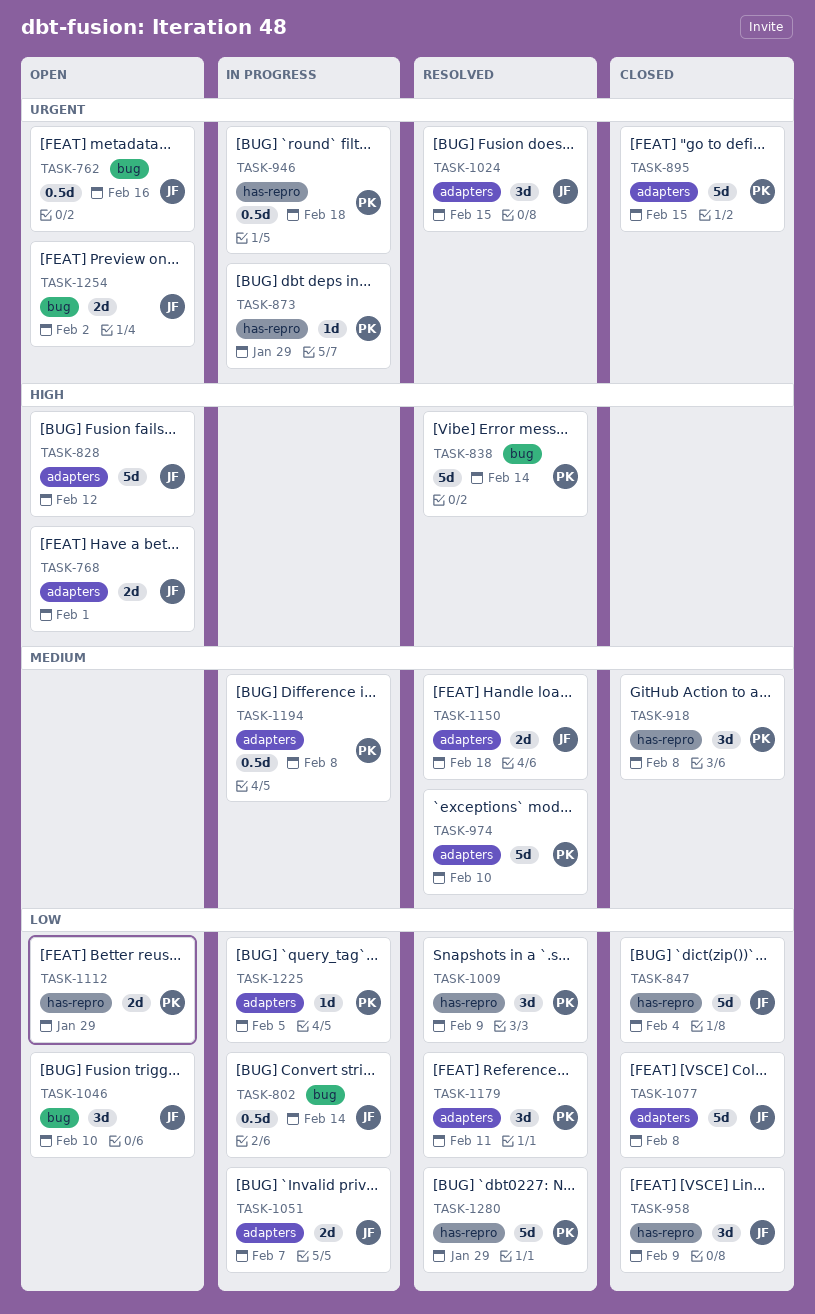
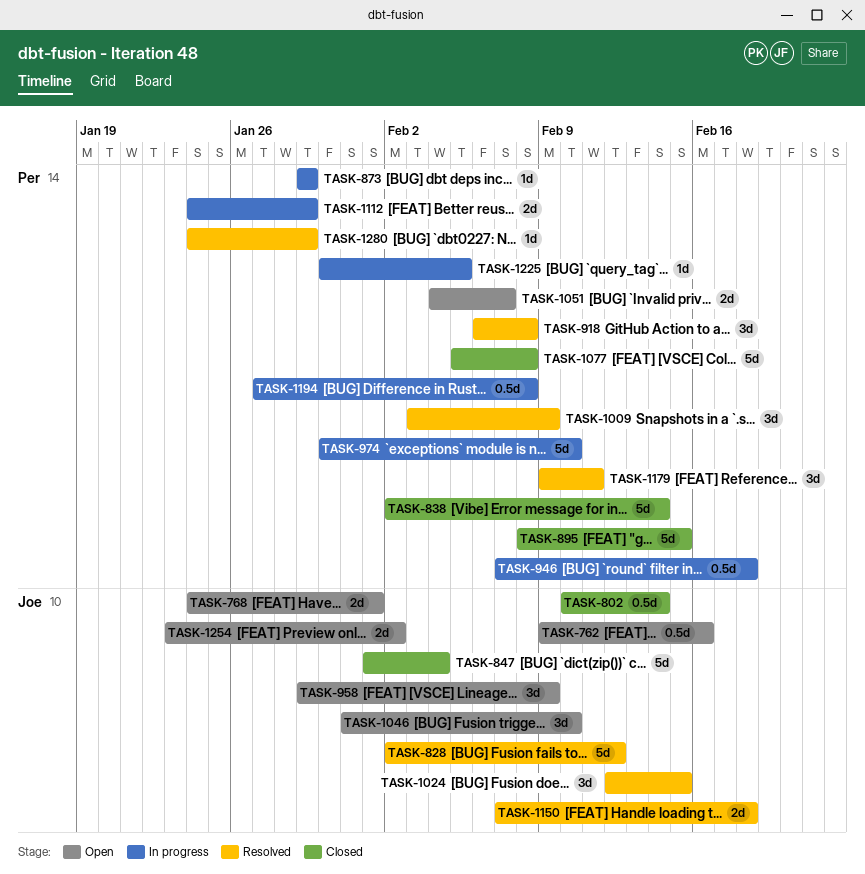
TASK-802, status: In progress -> Closed
TASK-828, status: Open -> Resolved
TASK-838, status: Resolved -> Closed
TASK-918, status: Closed -> Resolved
TASK-958, status: Closed -> Open
TASK-974, status: Resolved -> In progress
TASK-1051, status: In progress -> Open
TASK-1051, owner: Joe -> Per
TASK-1077, owner: Joe -> Per
TASK-1112, status: Open -> In progress
TASK-1280, estimate: 5d -> 1d

